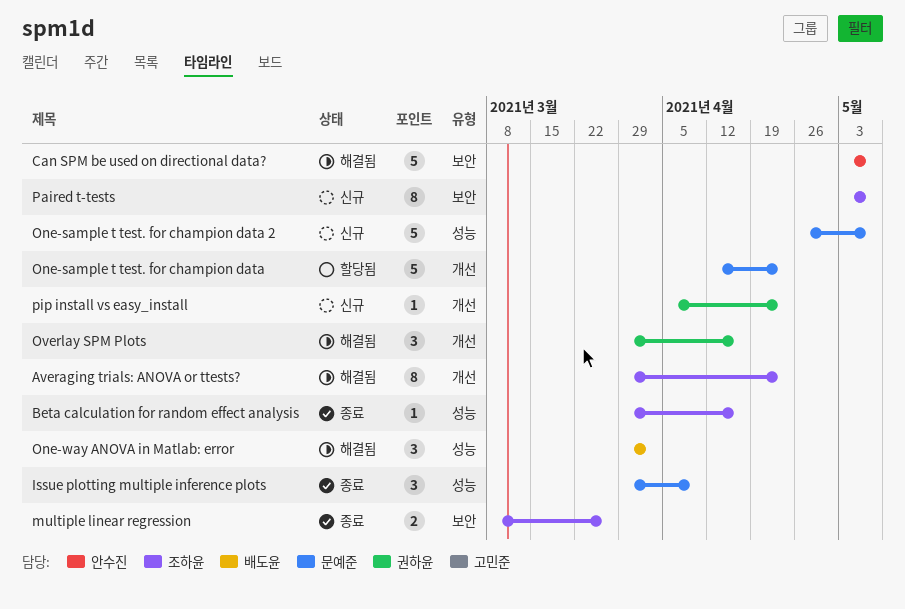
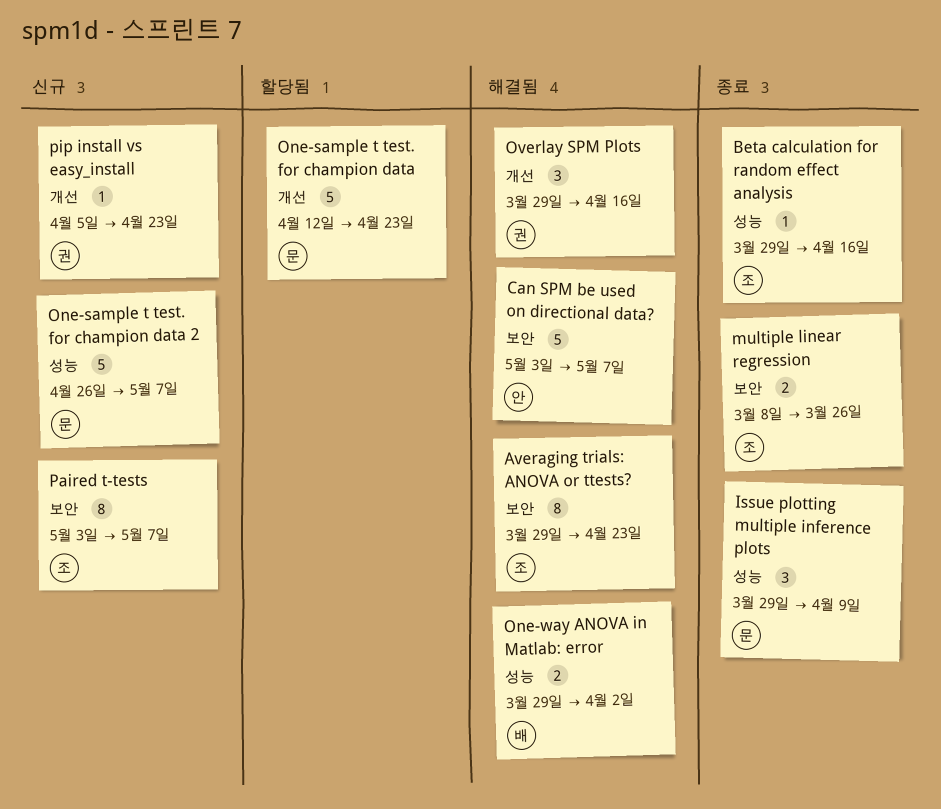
Averaging trials: ANOVA or ttests?, label: 개선 -> 보안
One-way ANOVA in Matlab: error, estimate: 3 -> 2

